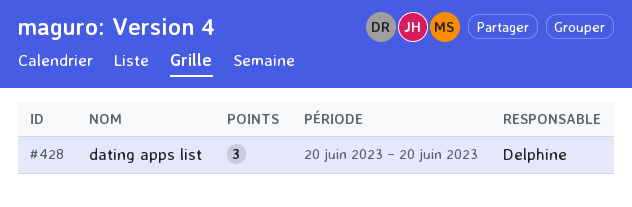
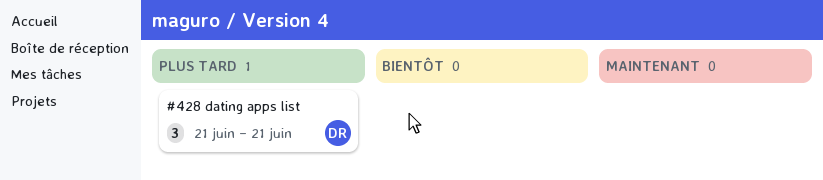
#428, start: Jun 20 -> Jun 21
#428, due: Jun 20 -> Jun 21

